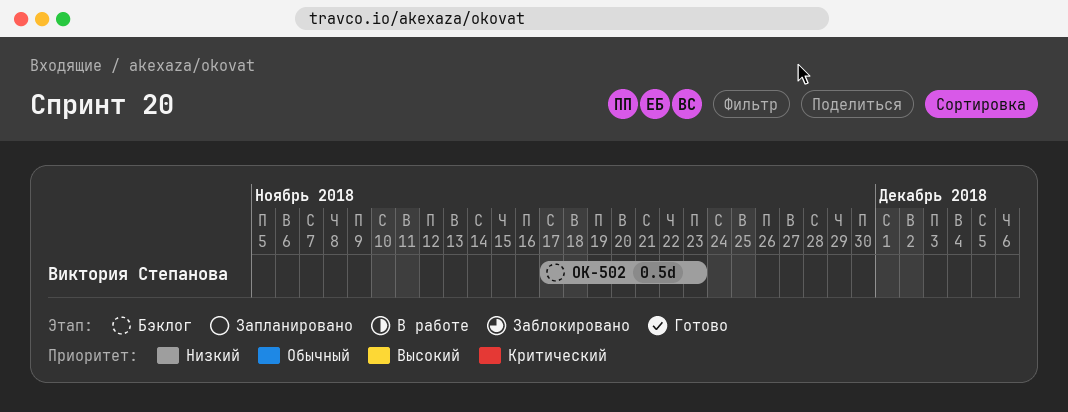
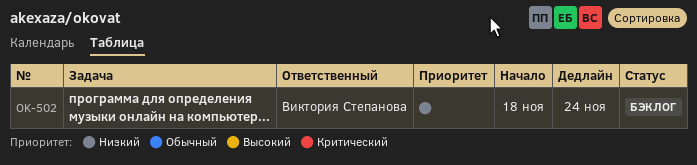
OK-502, start: Nov 17 -> Nov 18
OK-502, due: Nov 23 -> Nov 24

